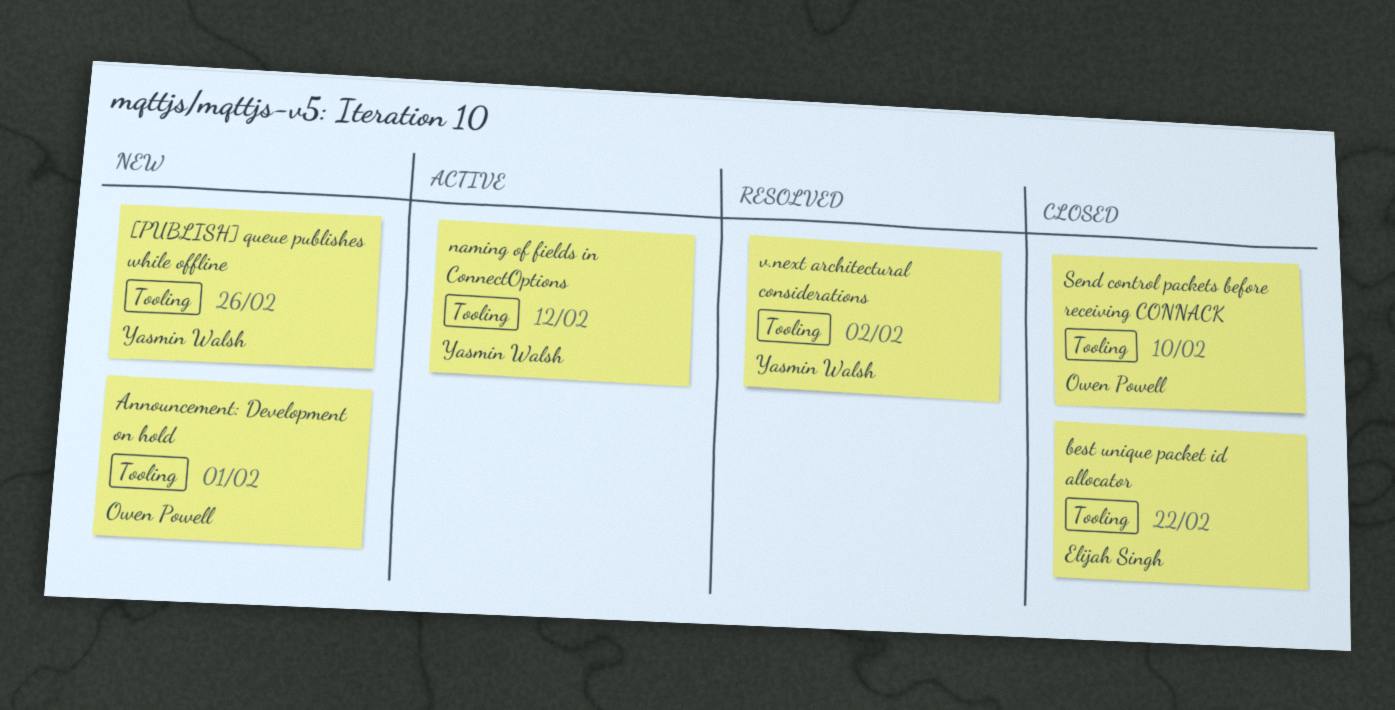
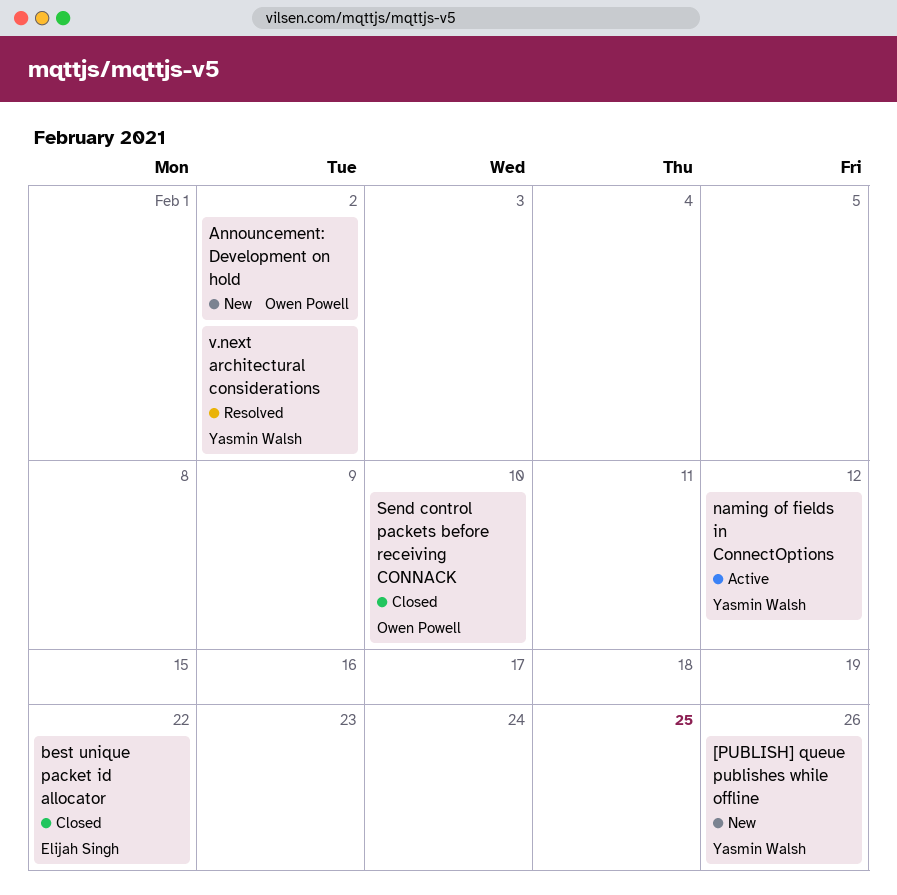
Announcement: Development on hold, due: Feb 1 -> Feb 2

